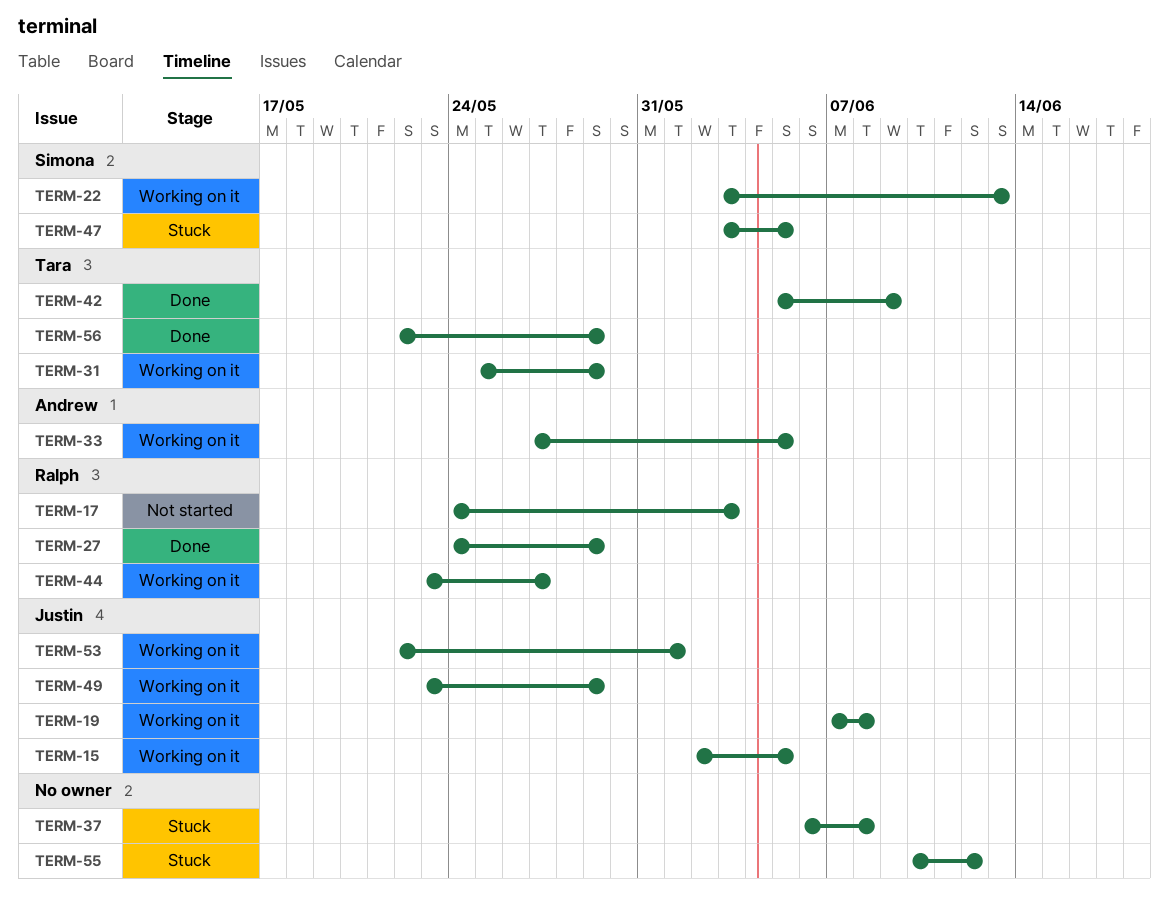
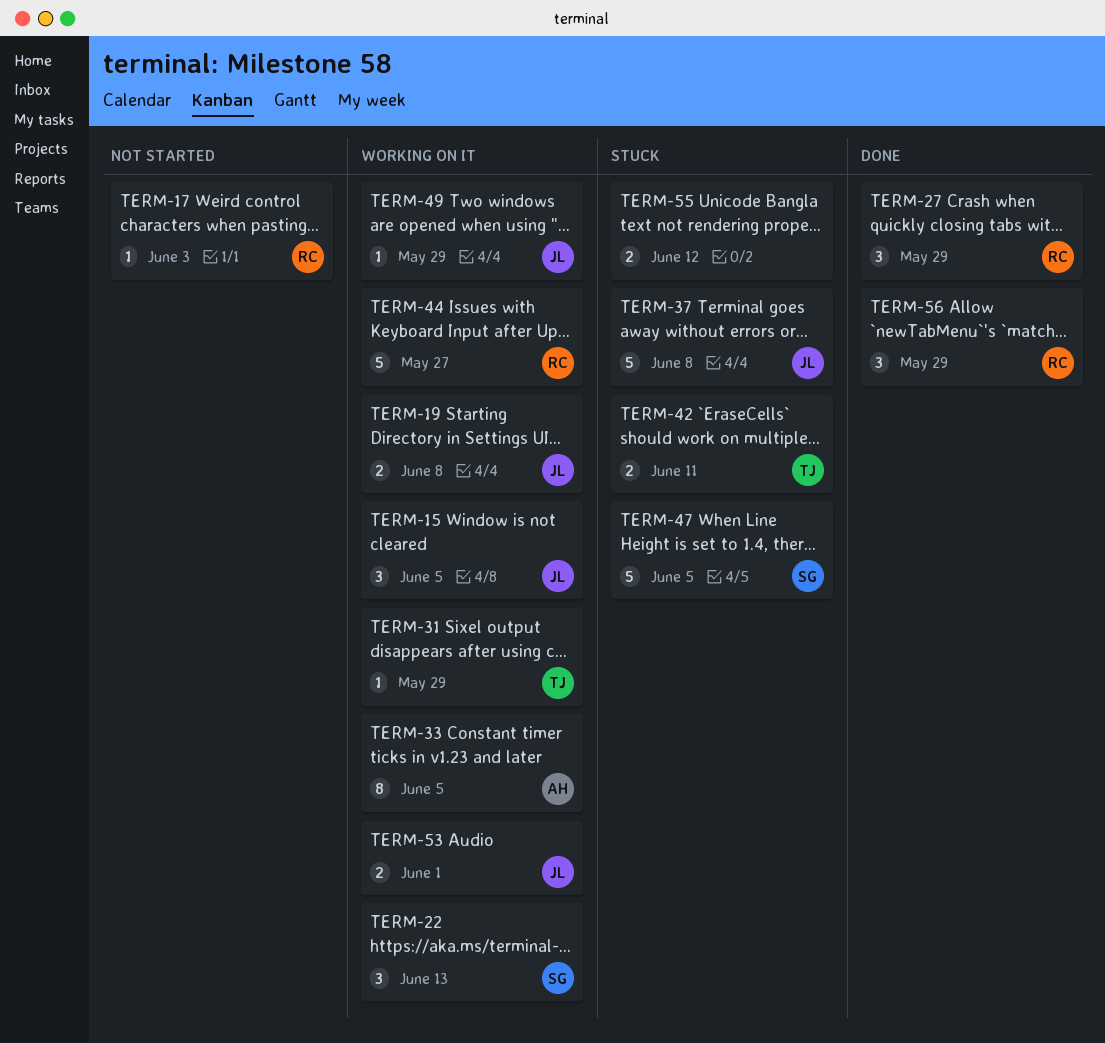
TERM-37, owner: none -> Justin
TERM-42, status: Done -> Stuck
TERM-42, due: Jun 9 -> Jun 11
TERM-56, owner: Tara -> Ralph

